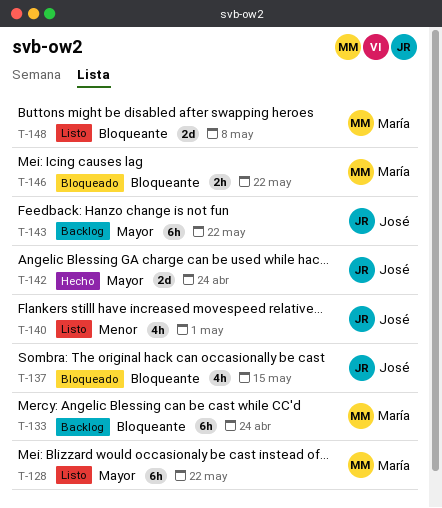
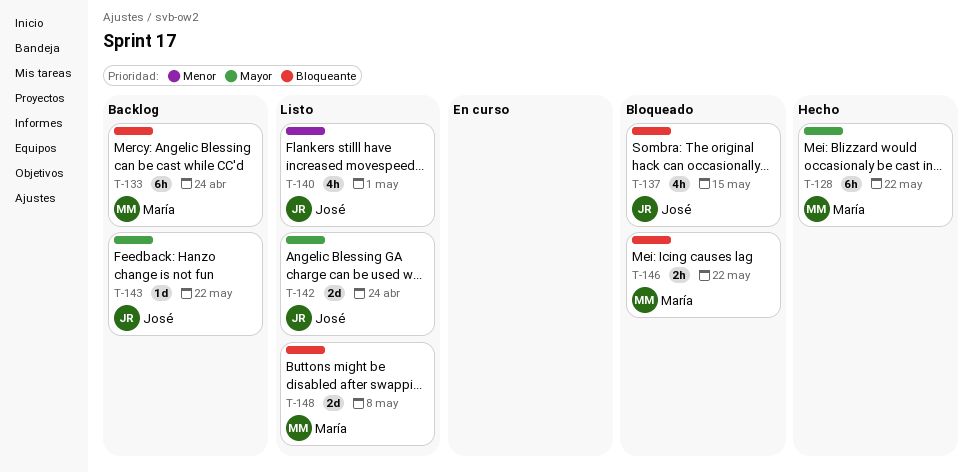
T-128, status: Listo -> Hecho
T-142, status: Hecho -> Listo
T-143, estimate: 6h -> 1d

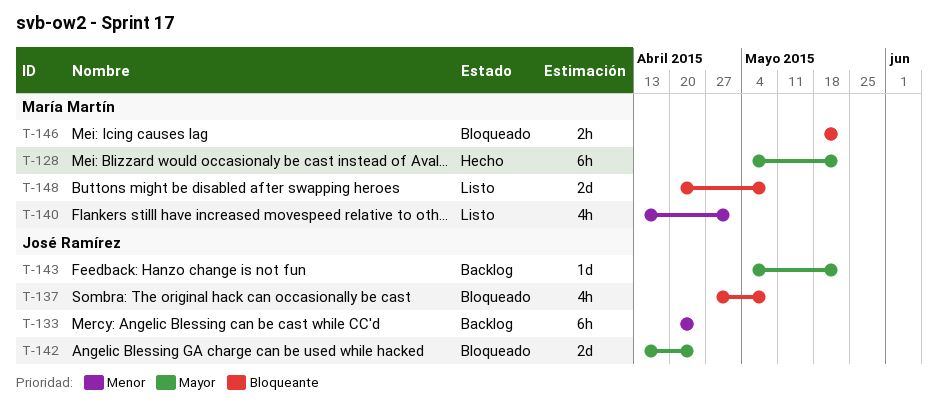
T-133, owner: María Martín -> José Ramírez
T-133, priority: Bloqueante -> Menor
T-137, due: May 15 -> May 8
T-140, owner: José Ramírez -> María Martín
T-142, status: Listo -> Bloqueado

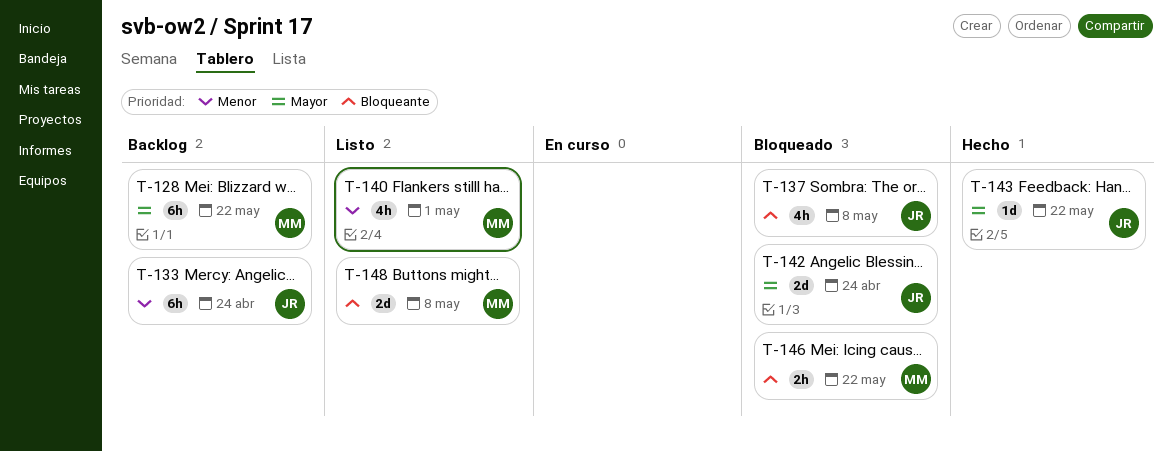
T-128, status: Hecho -> Backlog
T-143, status: Backlog -> Hecho

